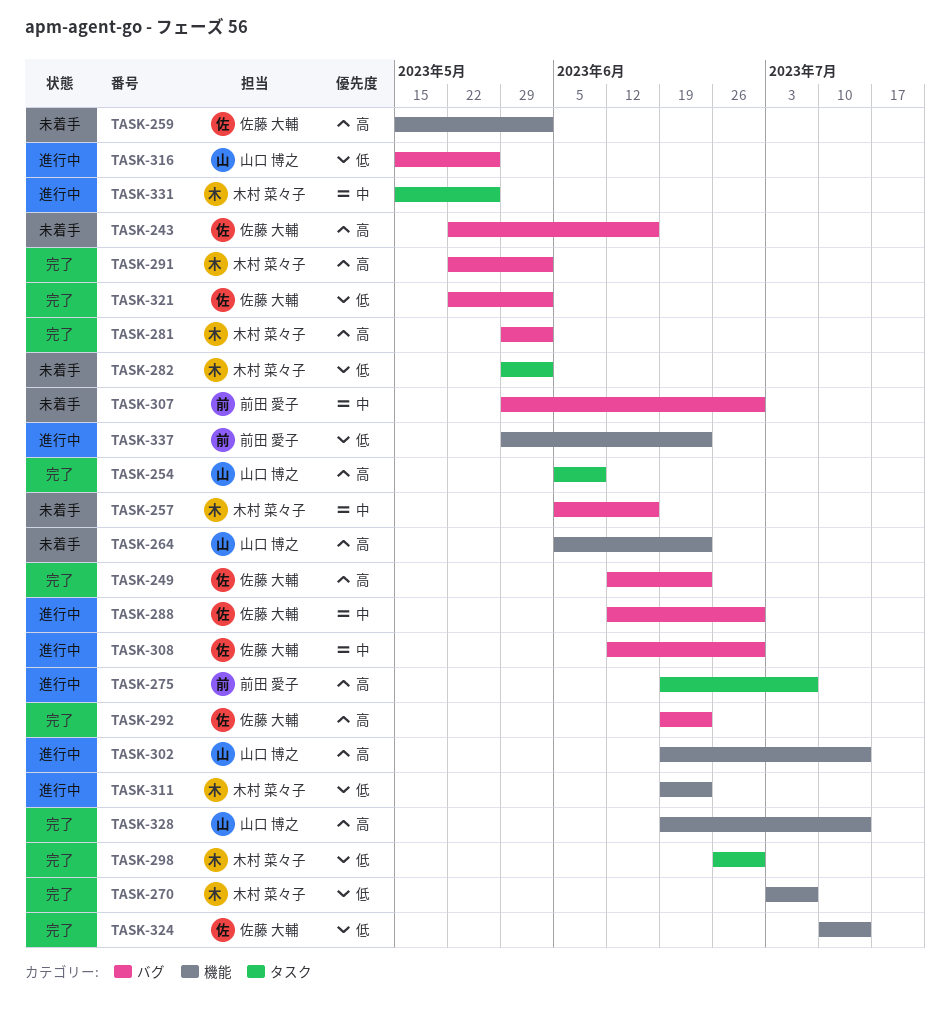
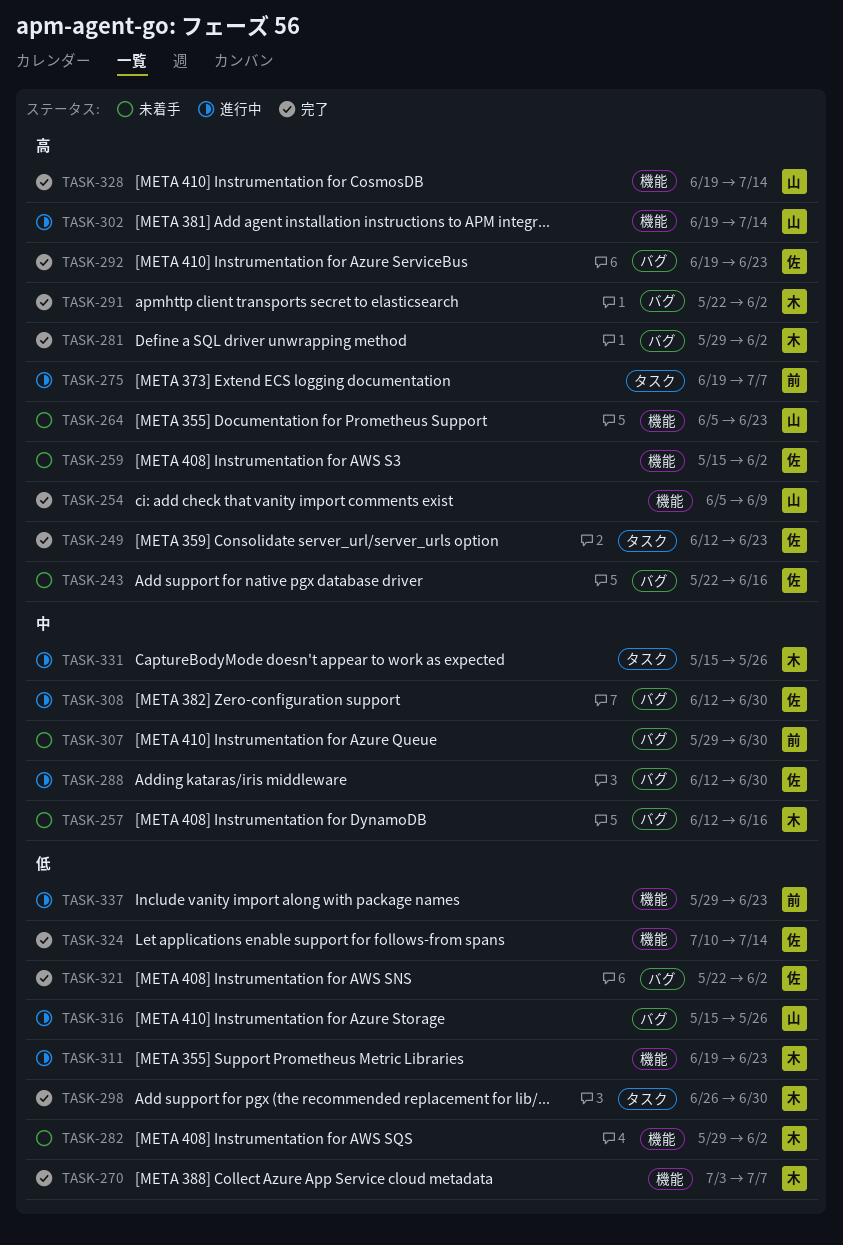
TASK-249, label: バグ -> タスク
TASK-254, label: タスク -> 機能
TASK-257, start: Jun 5 -> Jun 12
TASK-282, label: タスク -> 機能

